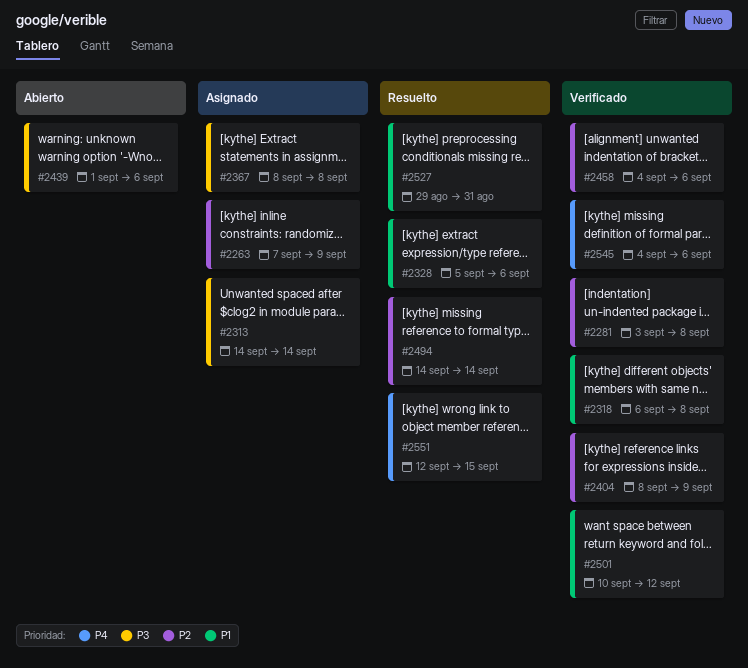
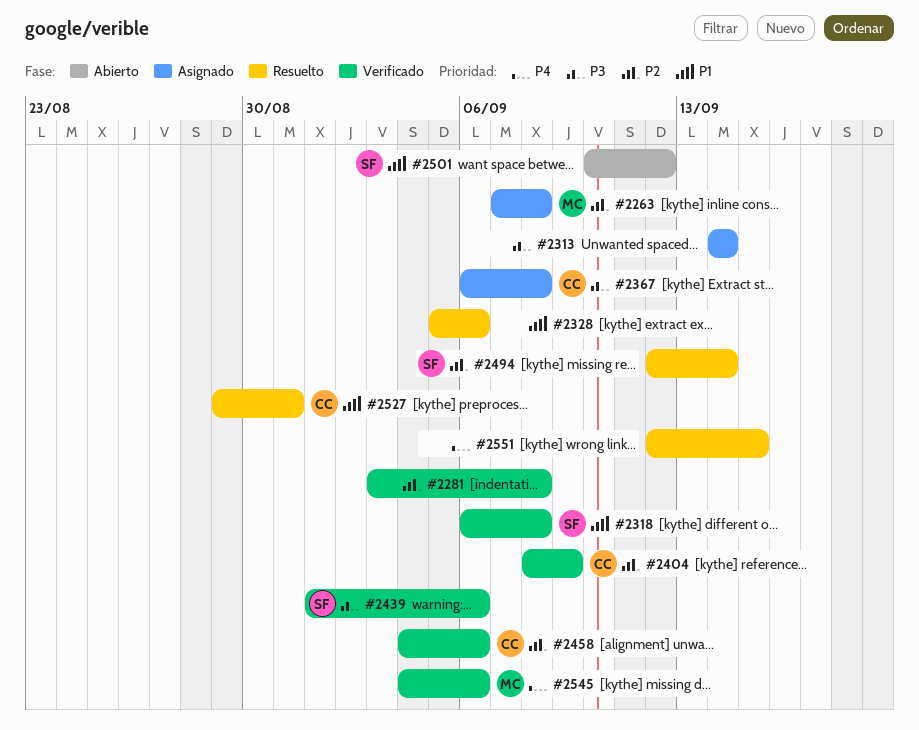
#2263, due: Sep 9 -> Sep 8
#2367, start: Sep 8 -> Sep 6
#2439, status: Abierto -> Verificado
#2494, start: Sep 14 -> Sep 12
#2501, status: Verificado -> Abierto

